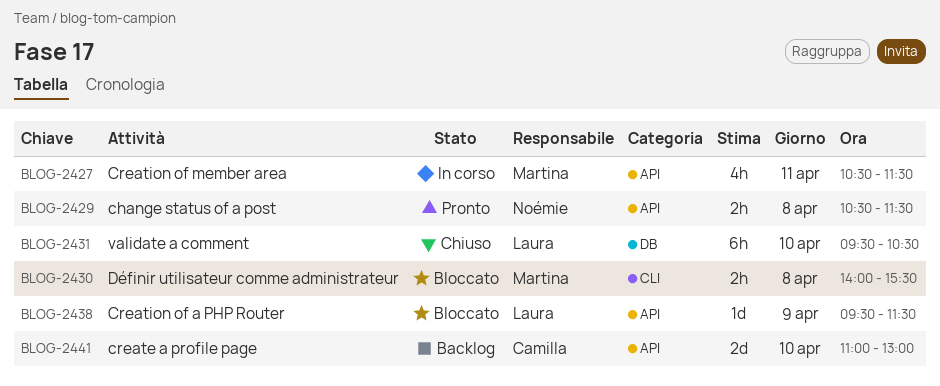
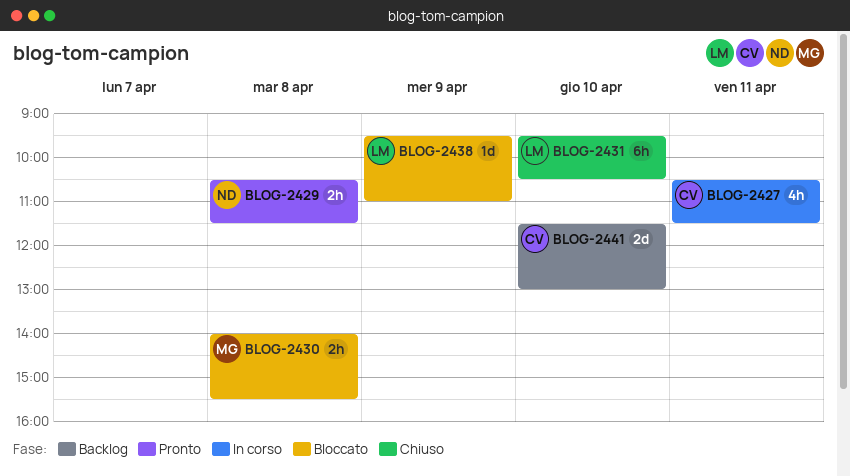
BLOG-2427, owner: Martina -> Camilla
BLOG-2438, ends: 11:30 -> 11:00
BLOG-2441, begins: 11:00 -> 11:30

